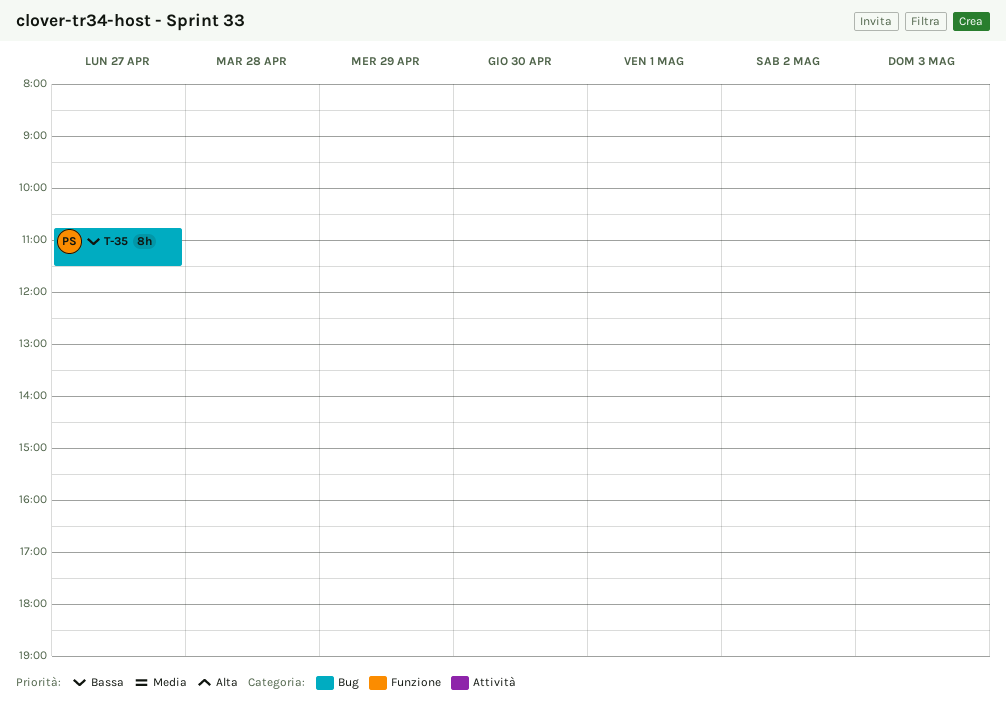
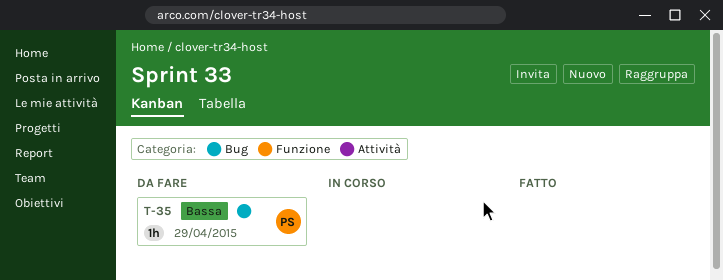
T-35, estimate: 8h -> 1h
T-35, day: Apr 27 -> Apr 29

